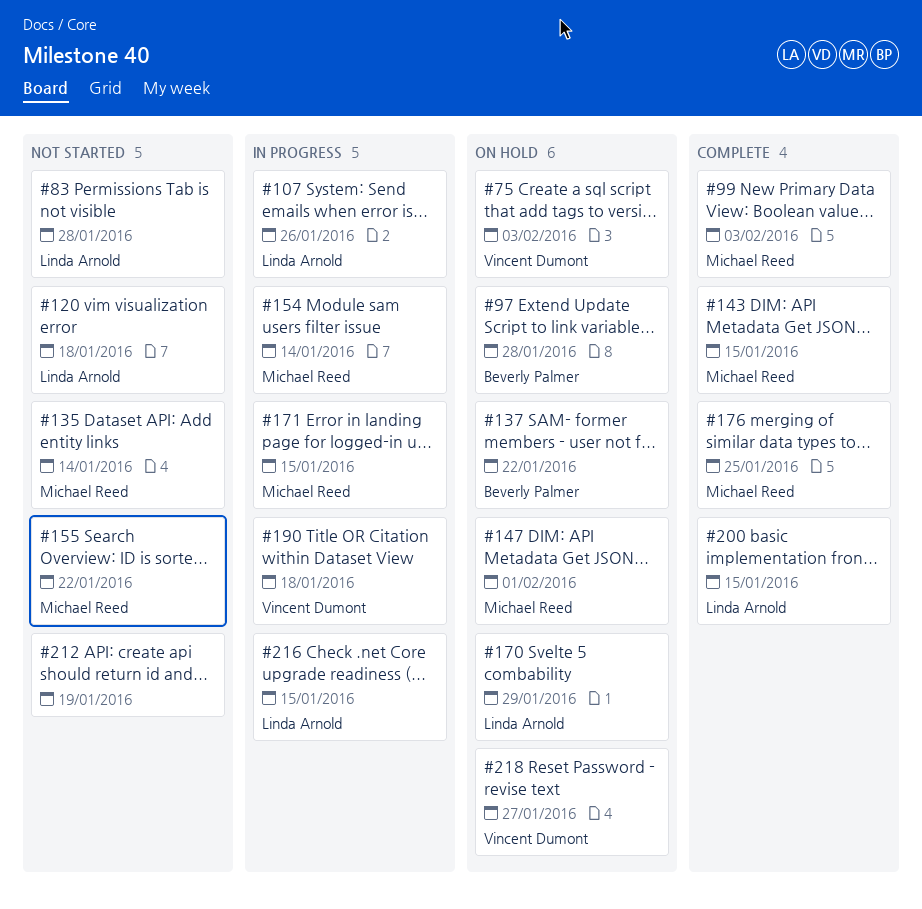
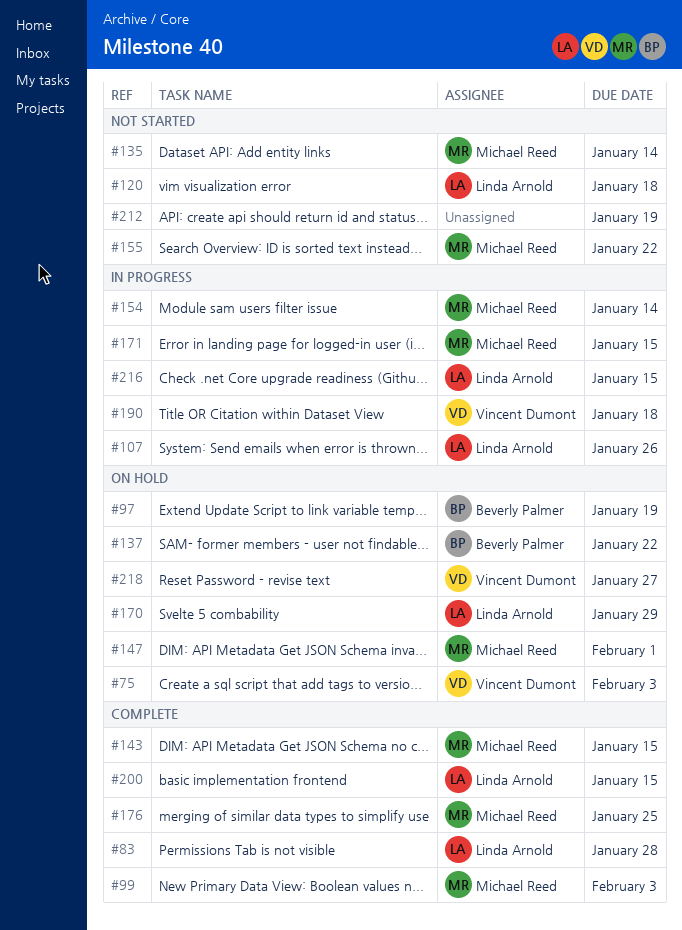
#83, status: Not started -> Complete
#97, due: Jan 28 -> Jan 19

